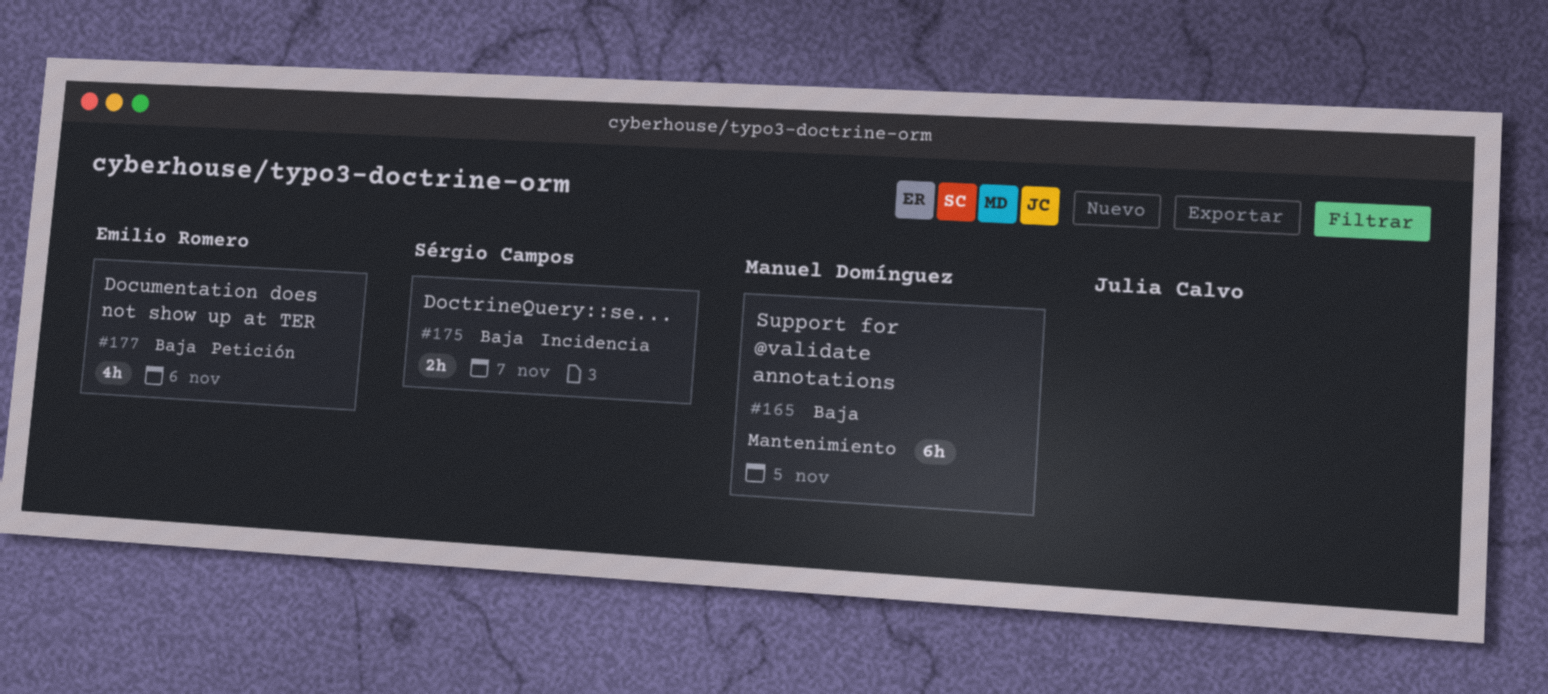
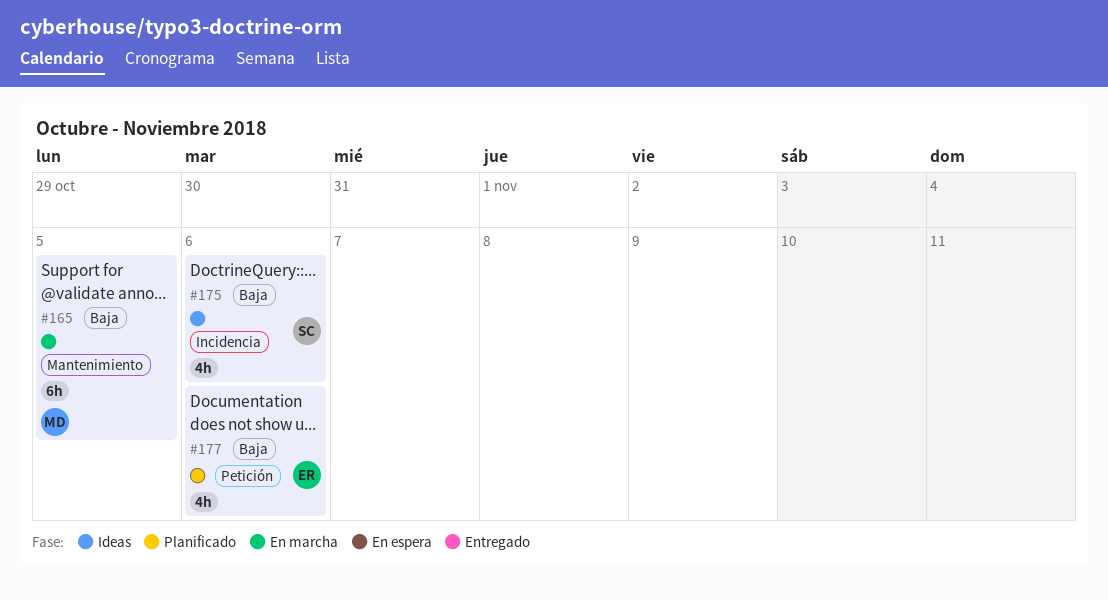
#175, estimate: 2h -> 4h
#175, due: Nov 7 -> Nov 6

